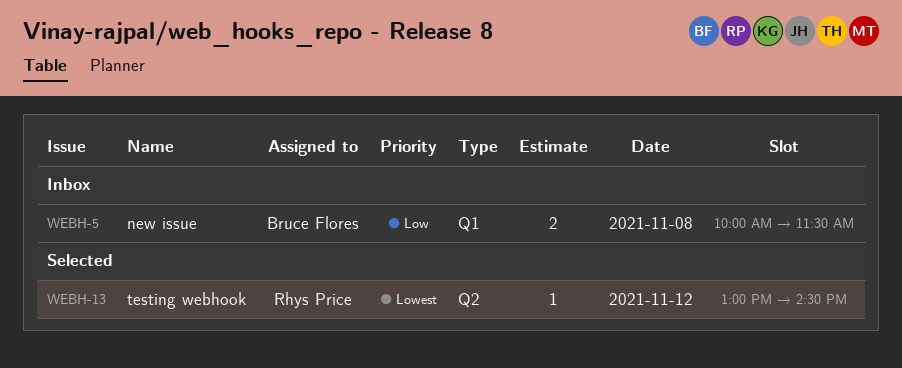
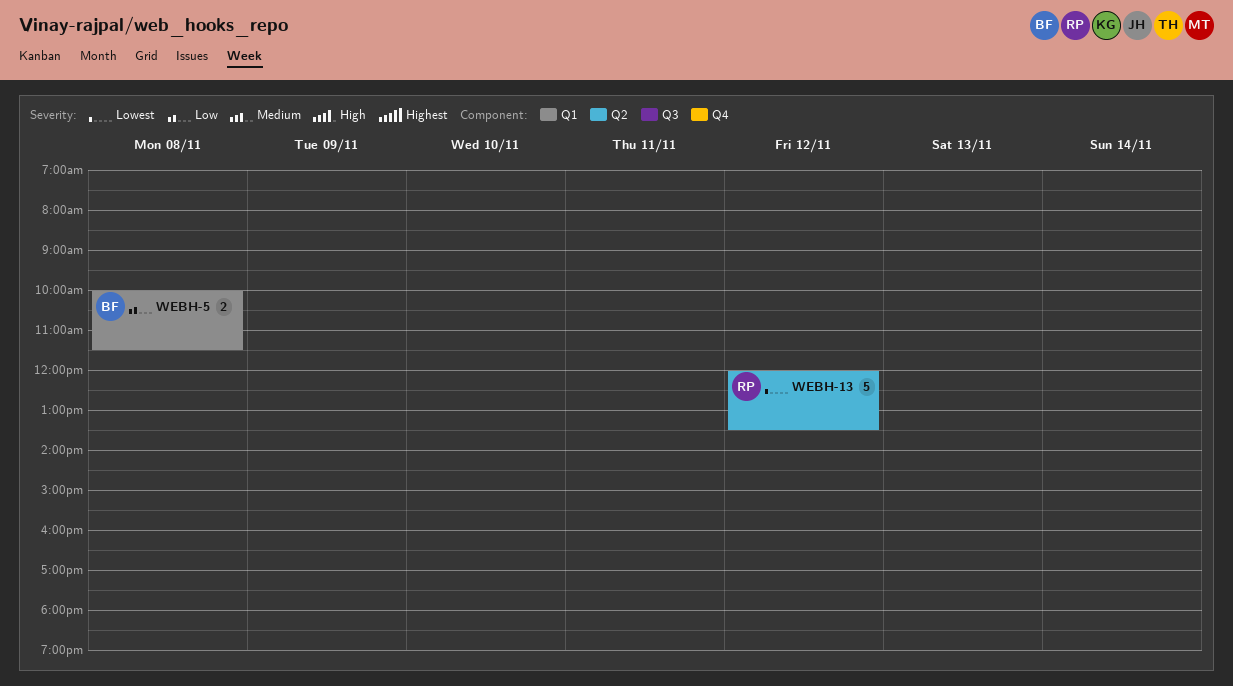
WEBH-13, estimate: 1 -> 5
WEBH-13, begins: 13:00 -> 12:00
WEBH-13, ends: 14:30 -> 13:30

